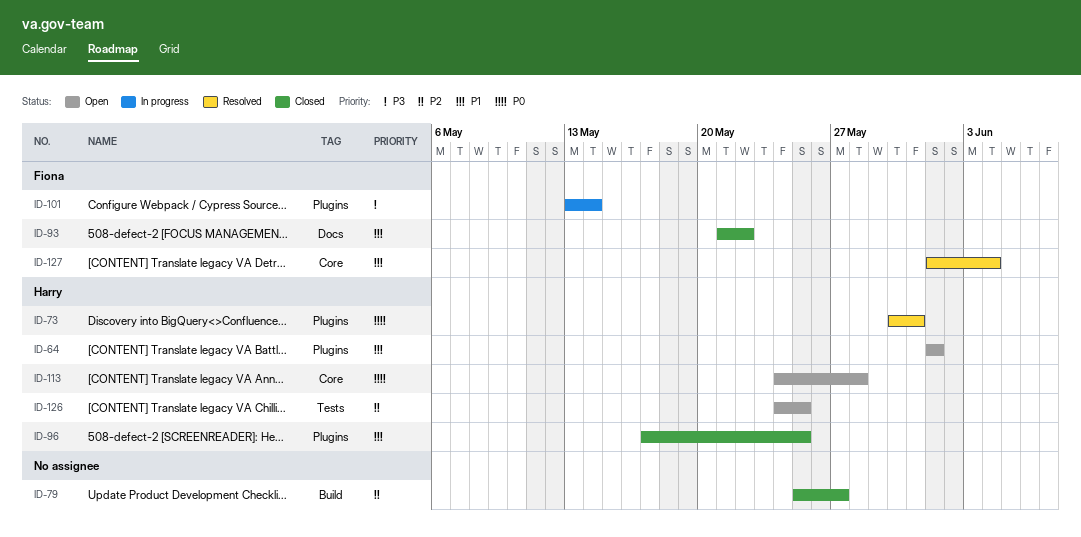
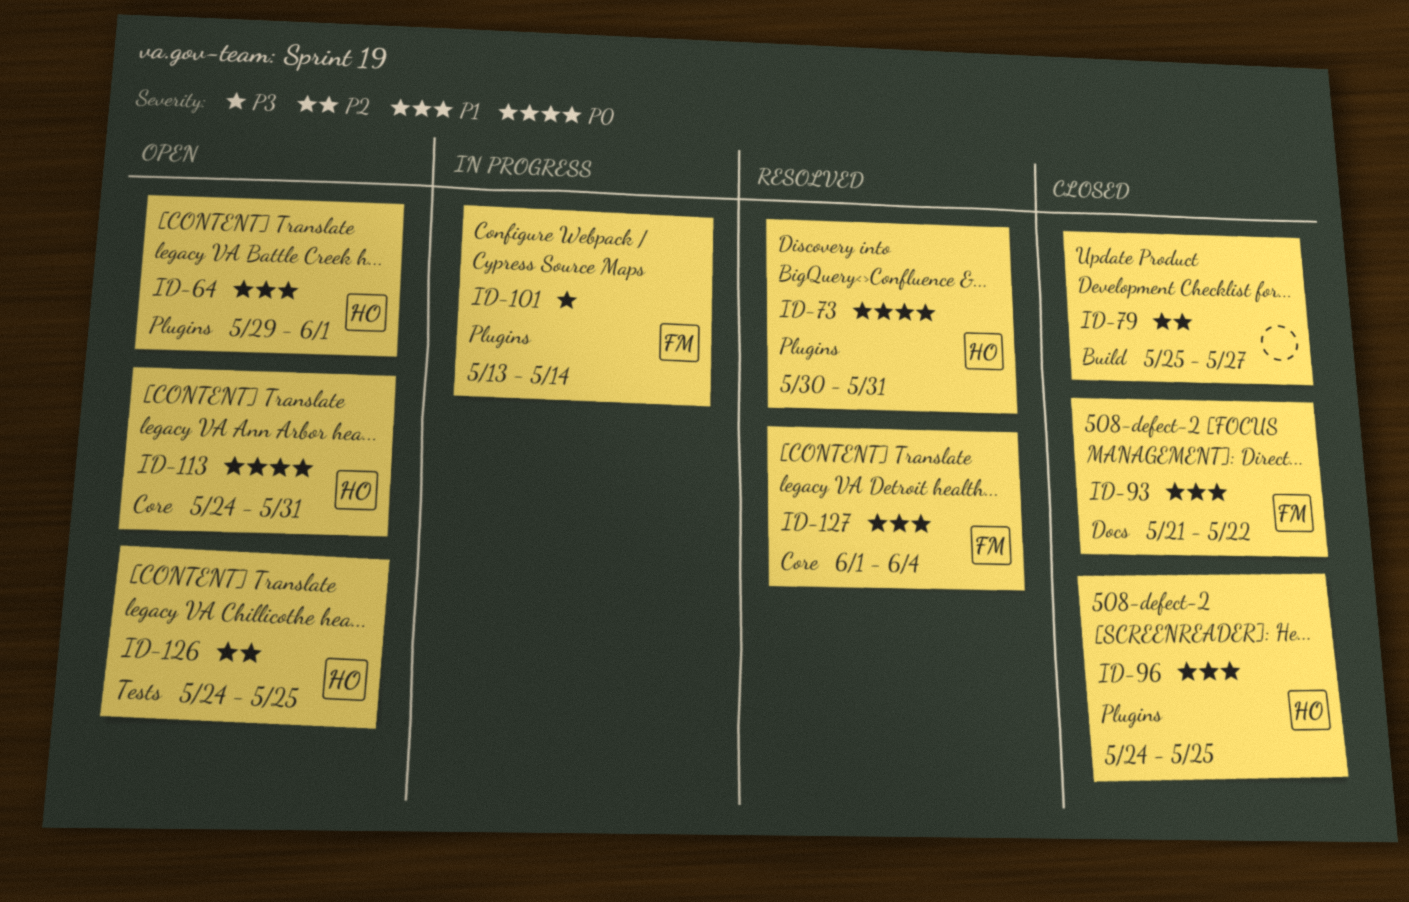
ID-64, start: Jun 1 -> May 29
ID-96, start: May 17 -> May 24
ID-113, due: May 28 -> May 31

